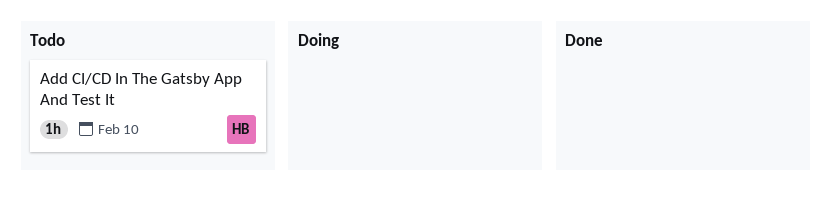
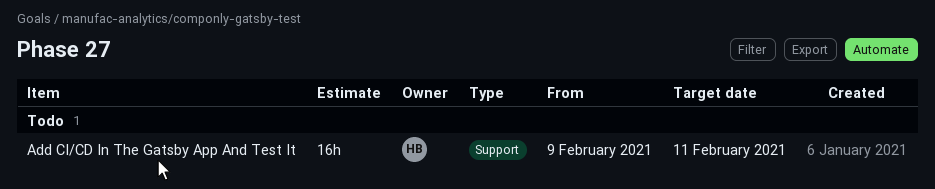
Add CI/CD In The Gatsby App And Test It, estimate: 1h -> 16h
Add CI/CD In The Gatsby App And Test It, due: Feb 10 -> Feb 11

